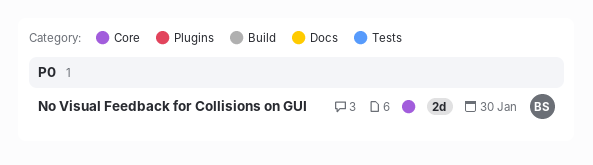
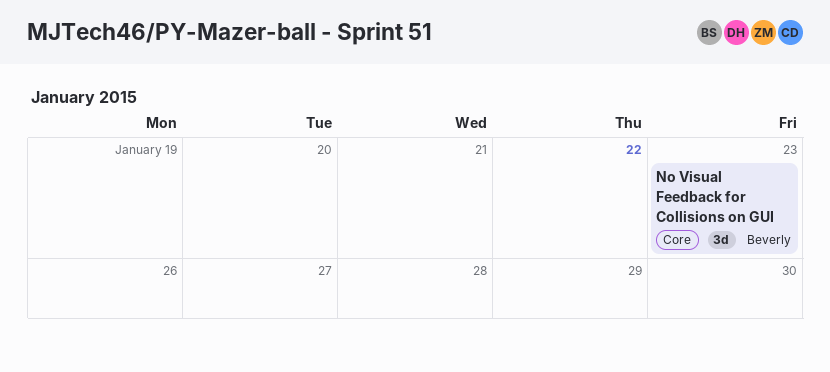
No Visual Feedback for Collisions on GUI, estimate: 2d -> 3d
No Visual Feedback for Collisions on GUI, due: Jan 30 -> Jan 23

